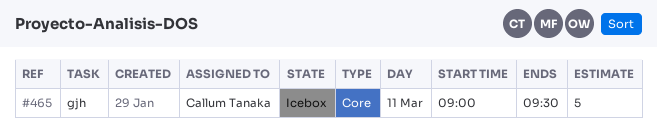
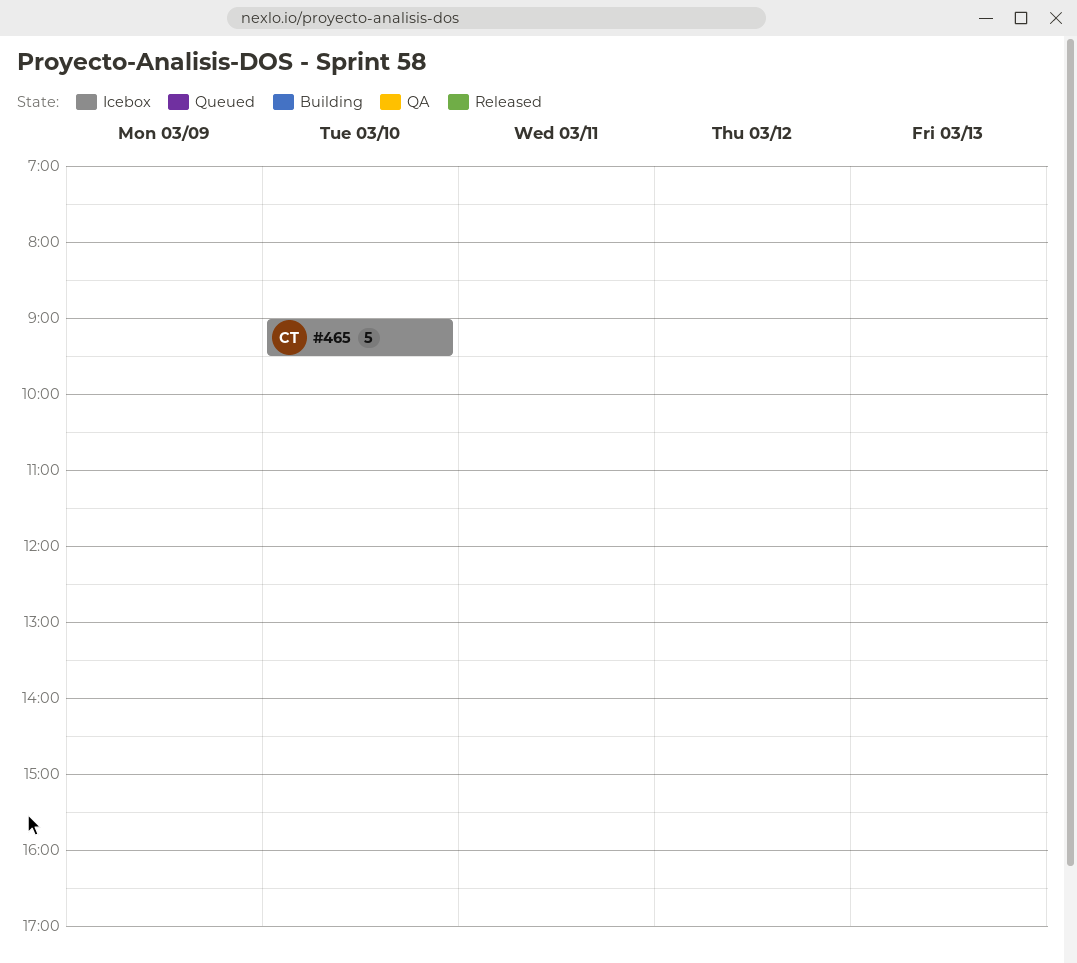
#465, day: Mar 11 -> Mar 10

